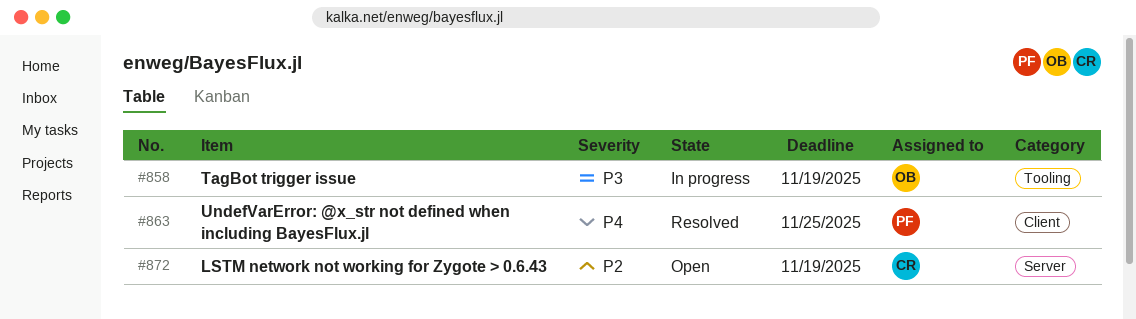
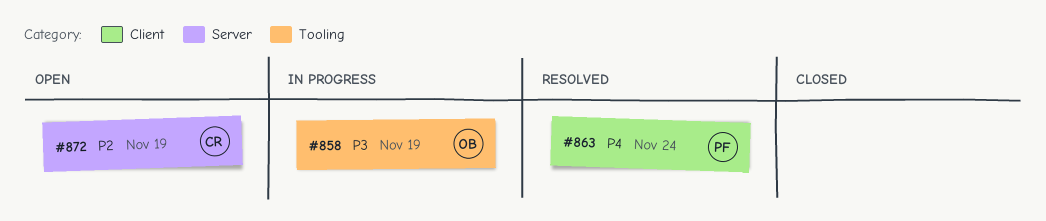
#863, due: Nov 25 -> Nov 24

